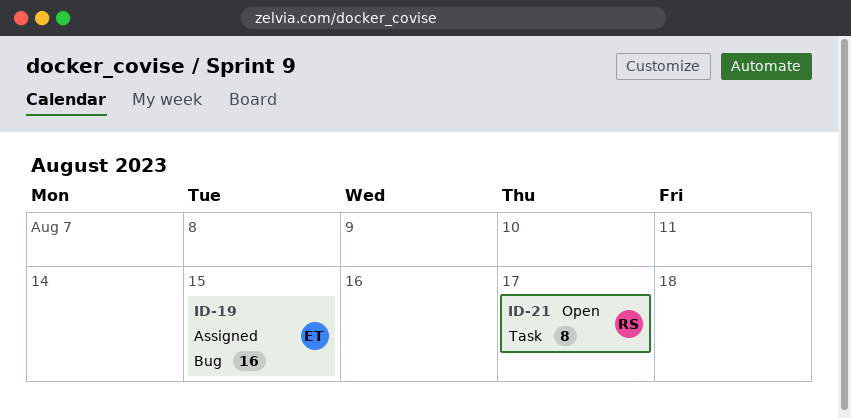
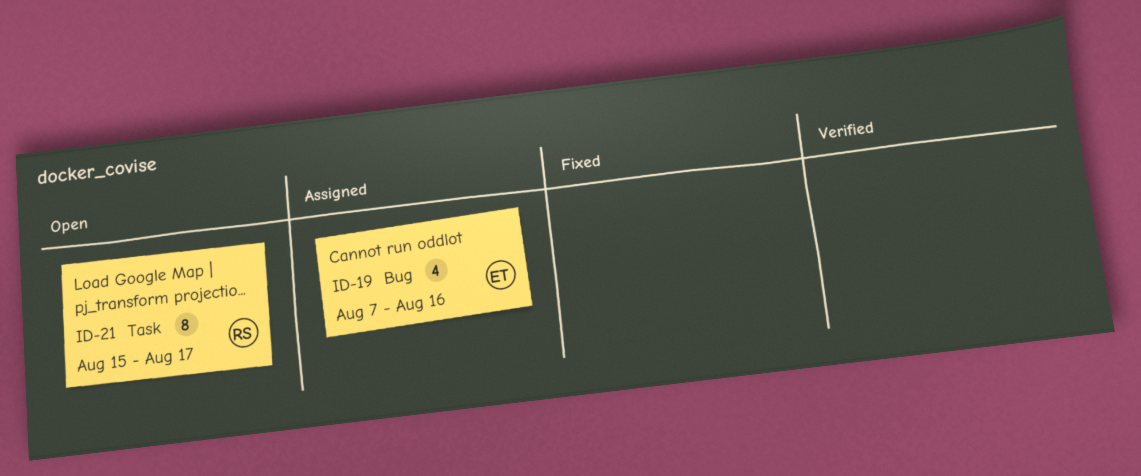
ID-19, estimate: 16 -> 4
ID-19, due: Aug 15 -> Aug 16

